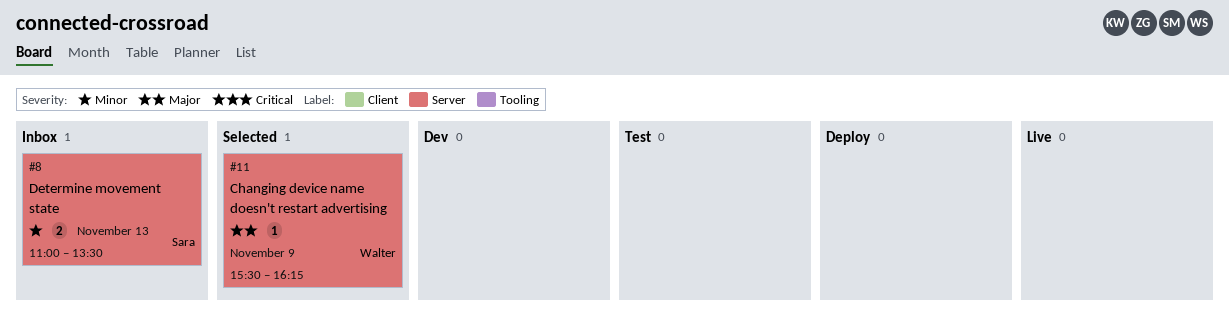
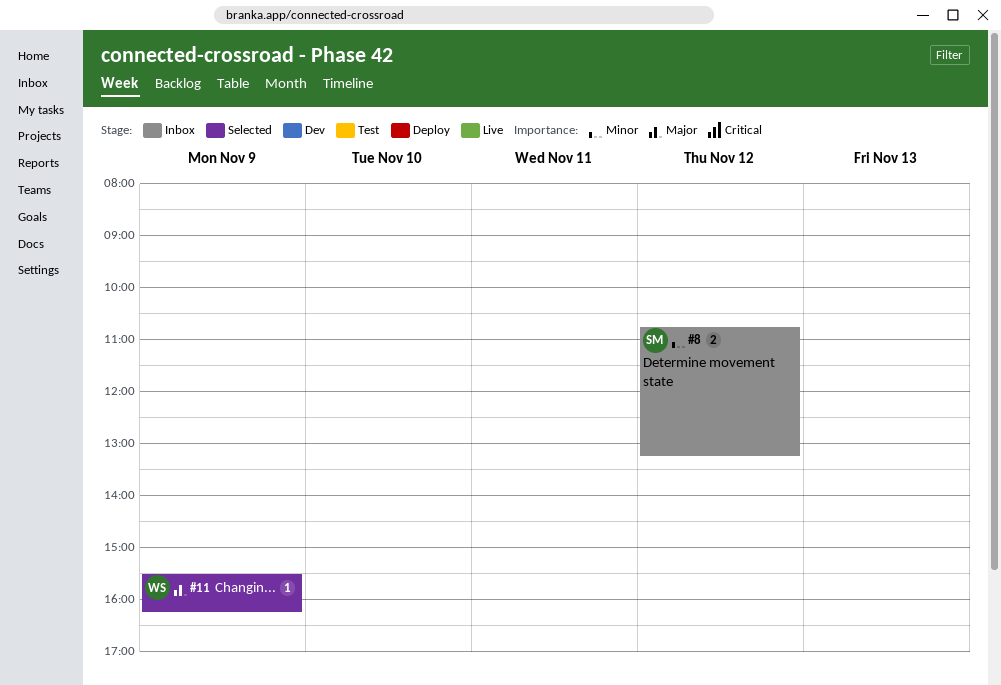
#8, day: Nov 13 -> Nov 12
#8, begins: 11:00 -> 10:45
#8, ends: 13:30 -> 13:15

